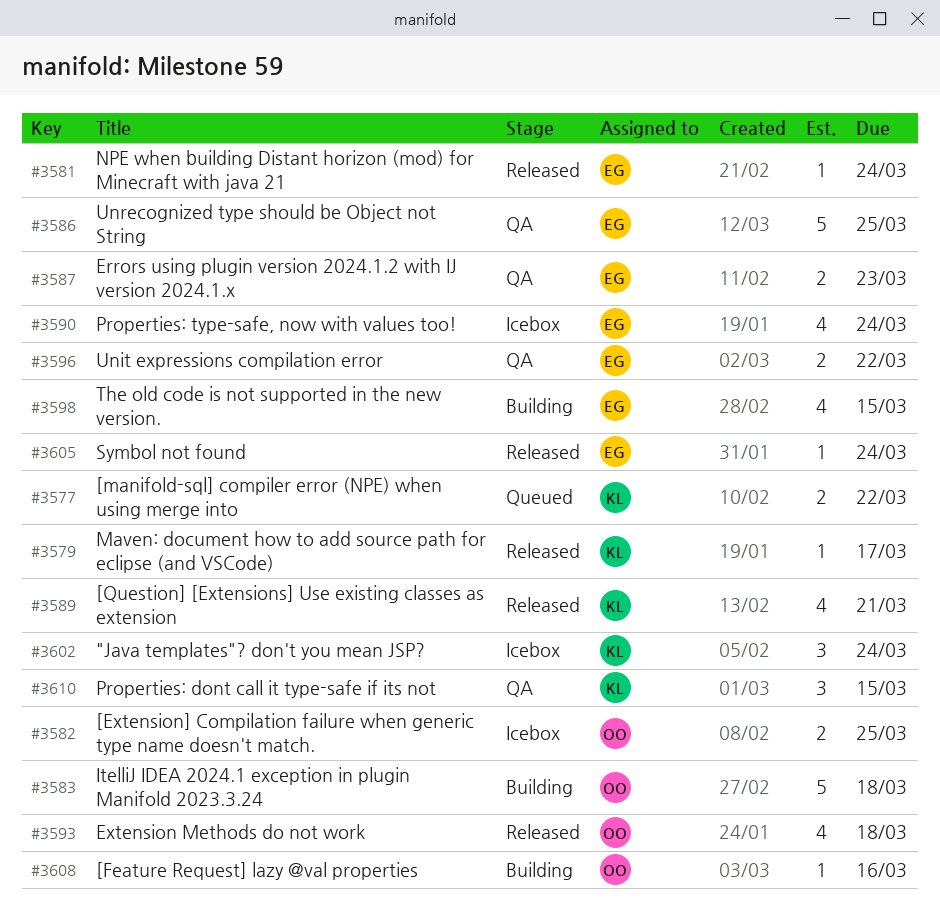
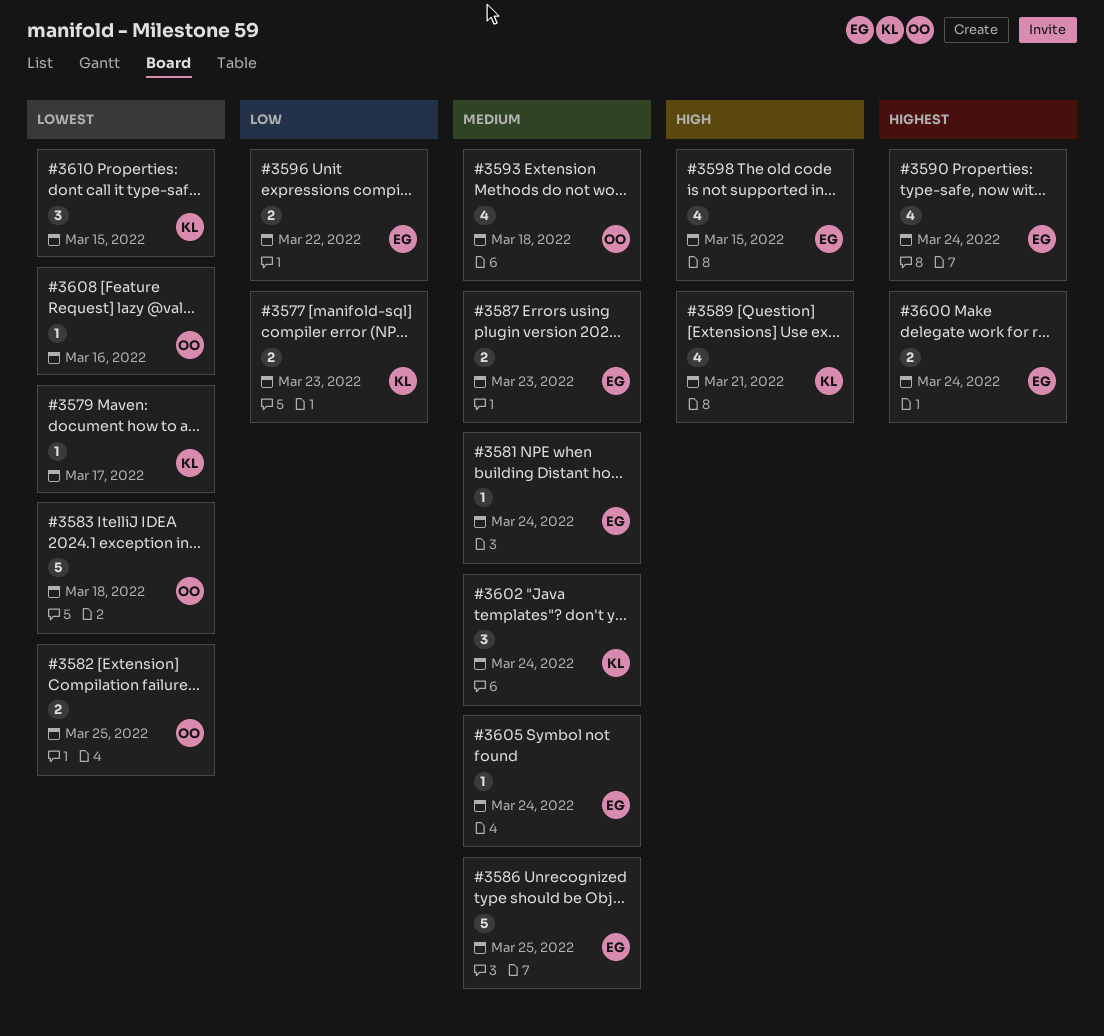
#3577, due: Mar 22 -> Mar 23
#3600: none -> present

